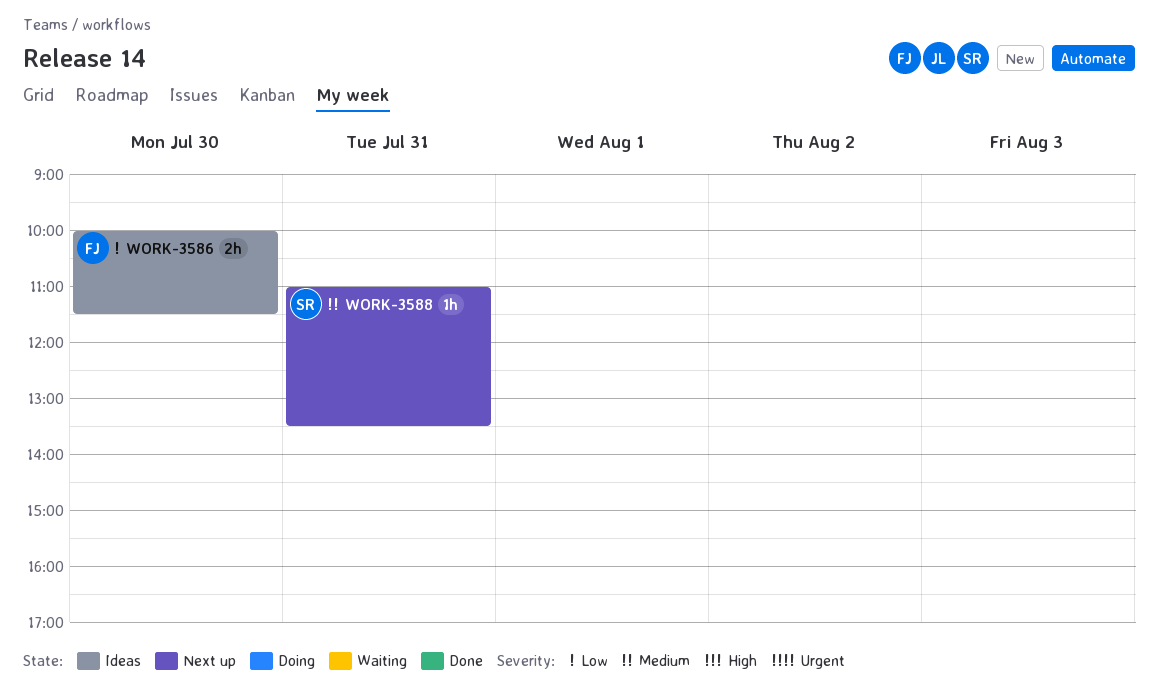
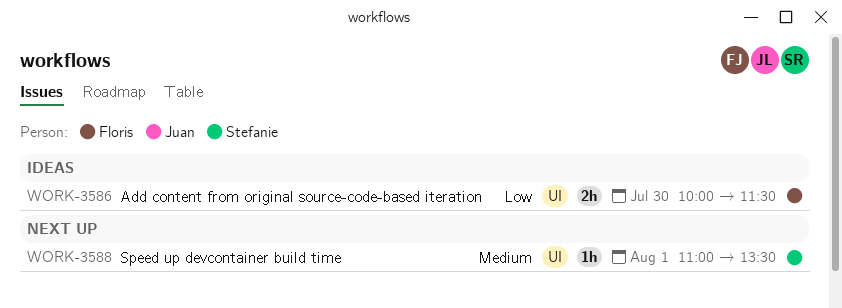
WORK-3588, day: Jul 31 -> Aug 1

